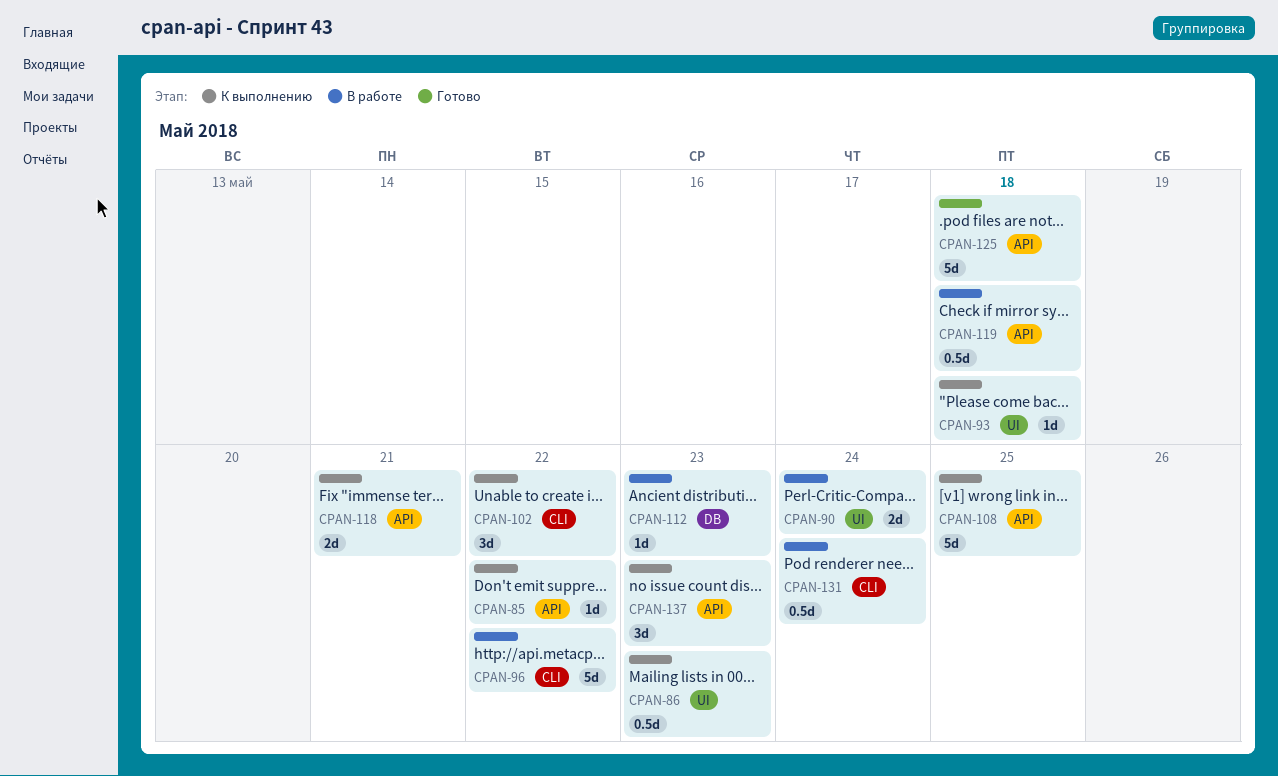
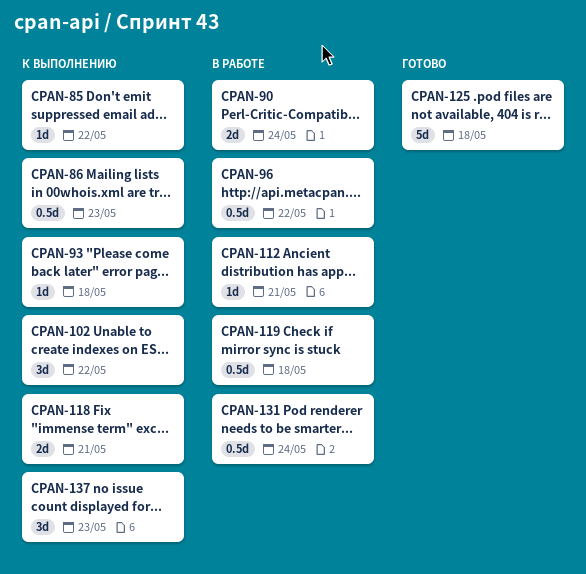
CPAN-96, estimate: 5d -> 0.5d
CPAN-108: present -> none
CPAN-112, due: May 23 -> May 21

